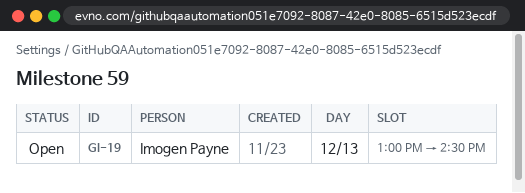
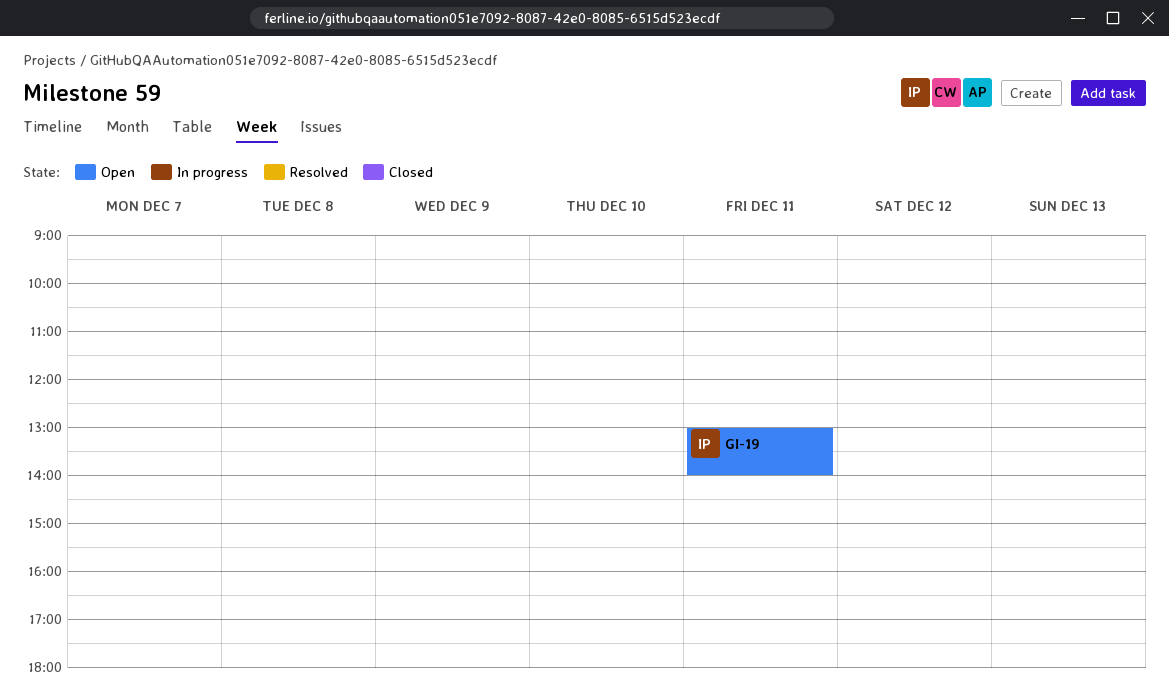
GI-19, day: Dec 13 -> Dec 11
GI-19, ends: 14:30 -> 14:00

